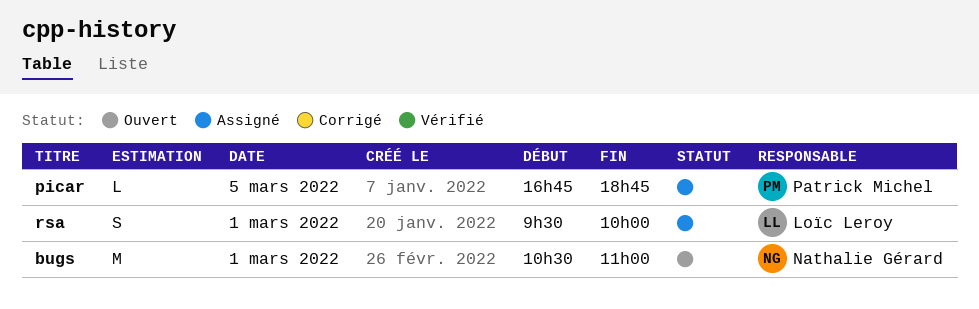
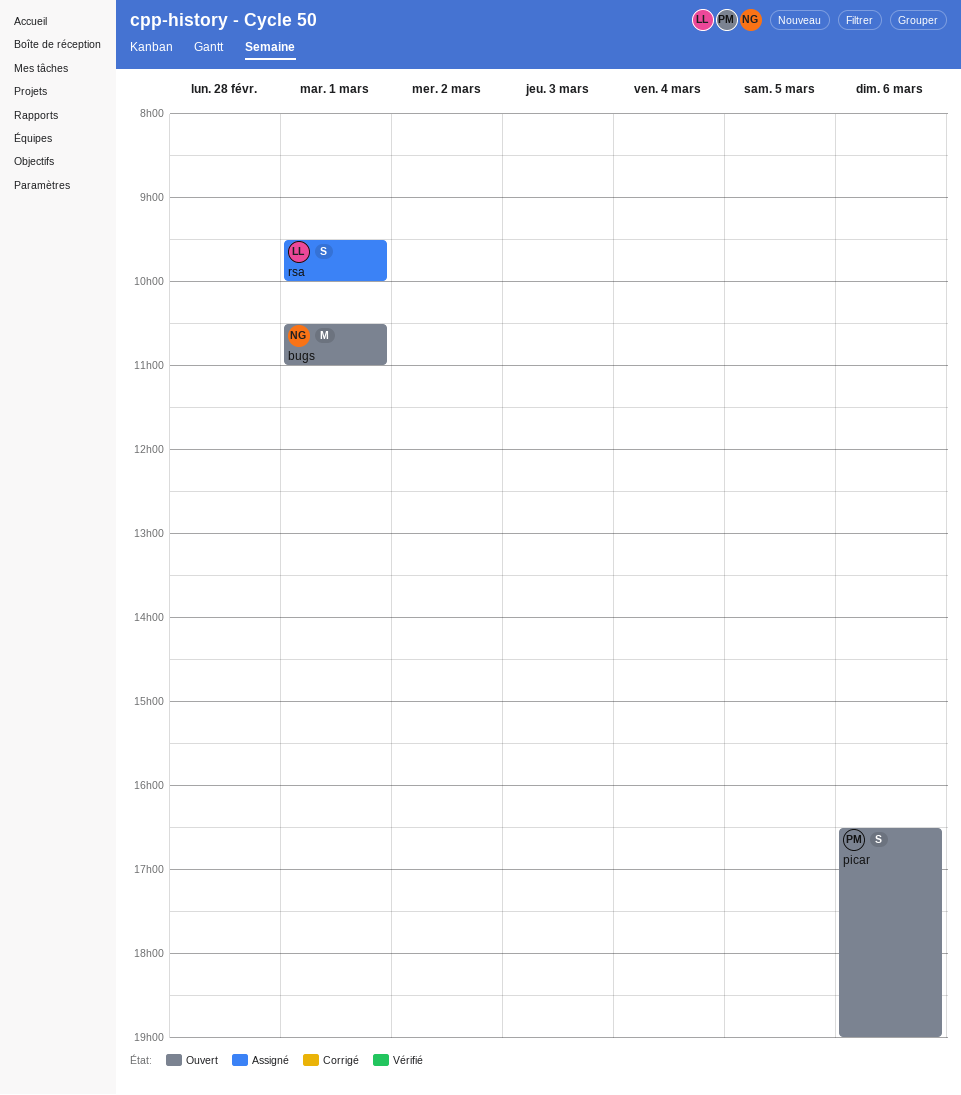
picar, status: Assigné -> Ouvert
picar, estimate: L -> S
picar, day: Mar 5 -> Mar 6
picar, begins: 16:45 -> 16:30
picar, ends: 18:45 -> 19:00

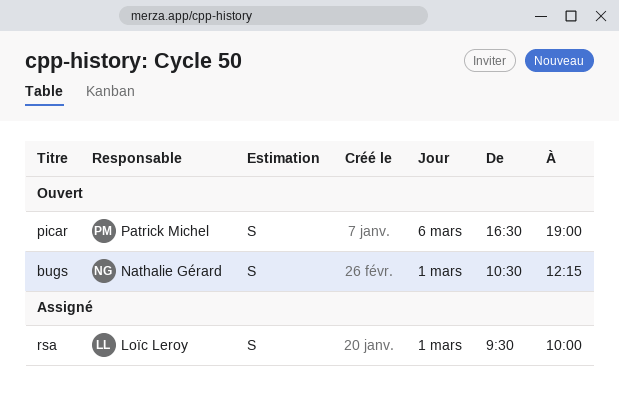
bugs, estimate: M -> S
bugs, ends: 11:00 -> 12:15

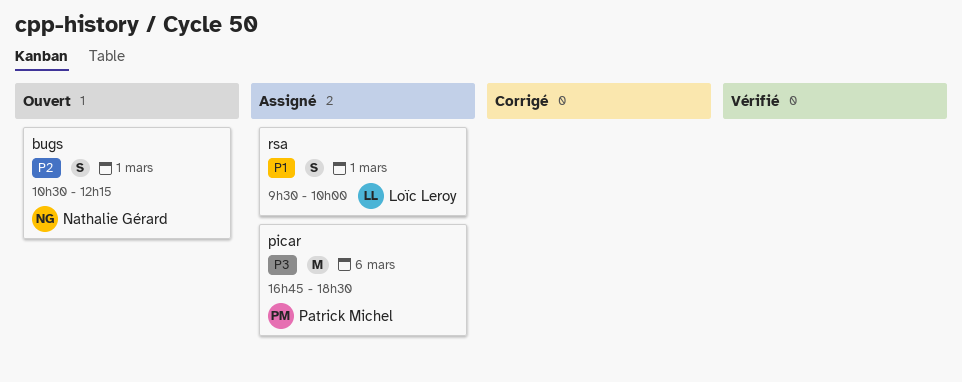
picar, status: Ouvert -> Assigné
picar, estimate: S -> M
picar, begins: 16:30 -> 16:45
picar, ends: 19:00 -> 18:30

